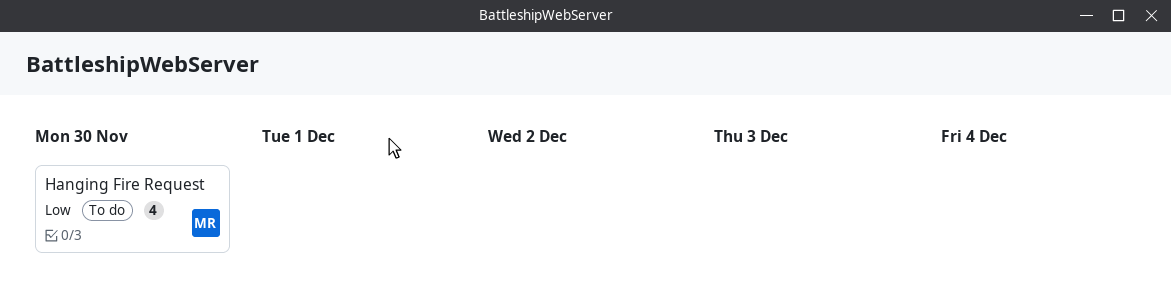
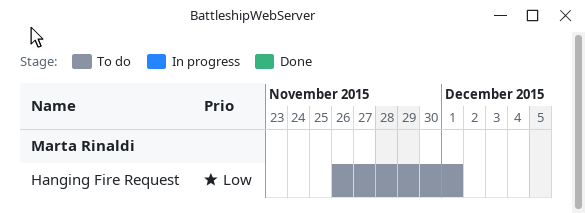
Hanging Fire Request, due: Nov 30 -> Dec 1

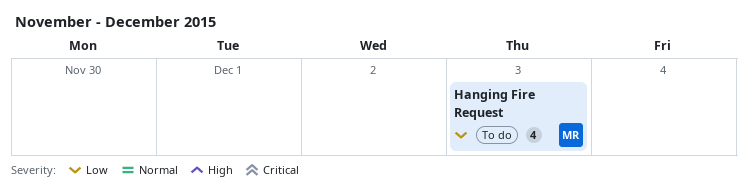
Hanging Fire Request, due: Dec 1 -> Dec 3

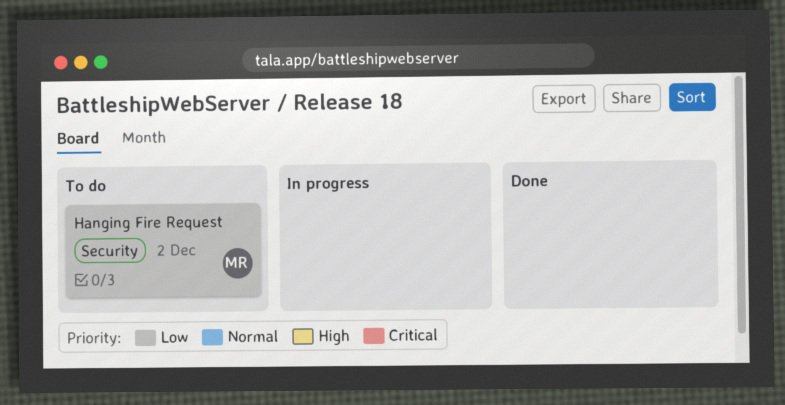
Hanging Fire Request, due: Dec 3 -> Dec 2

